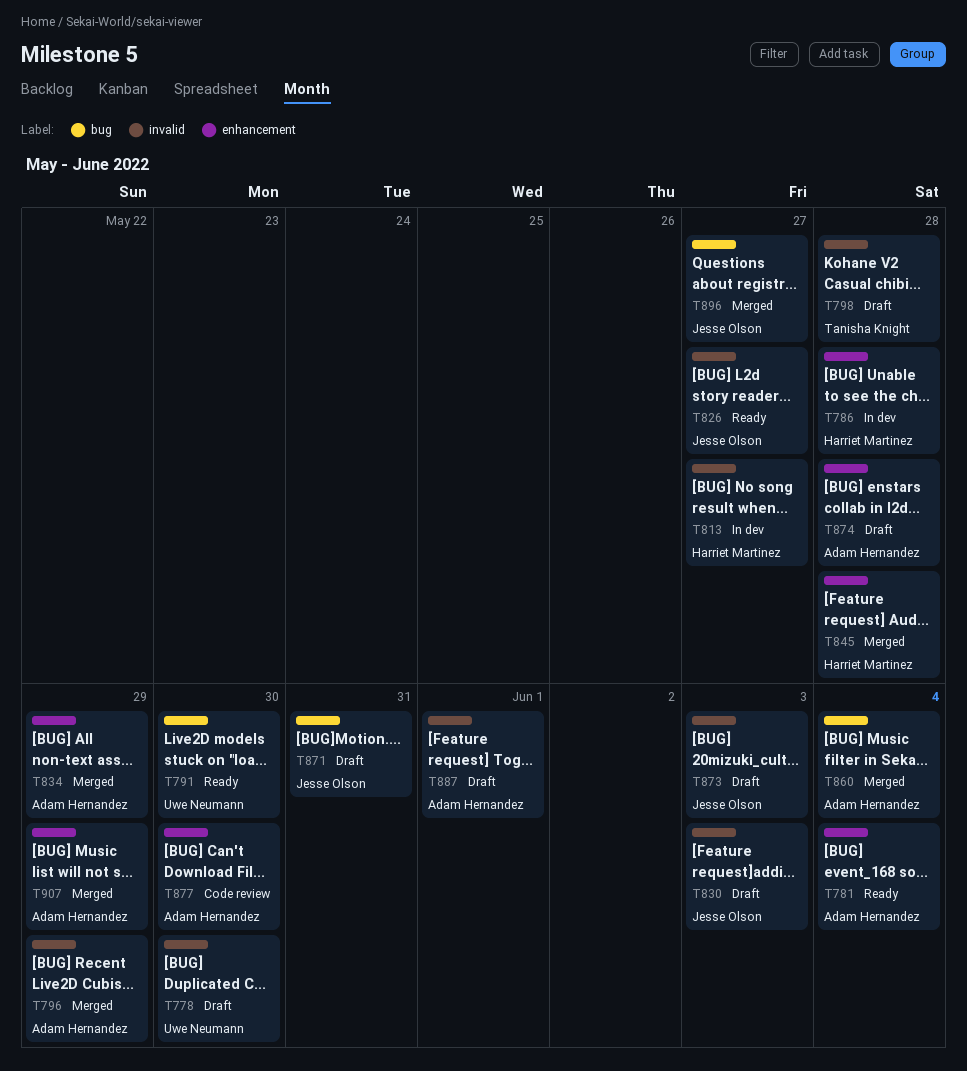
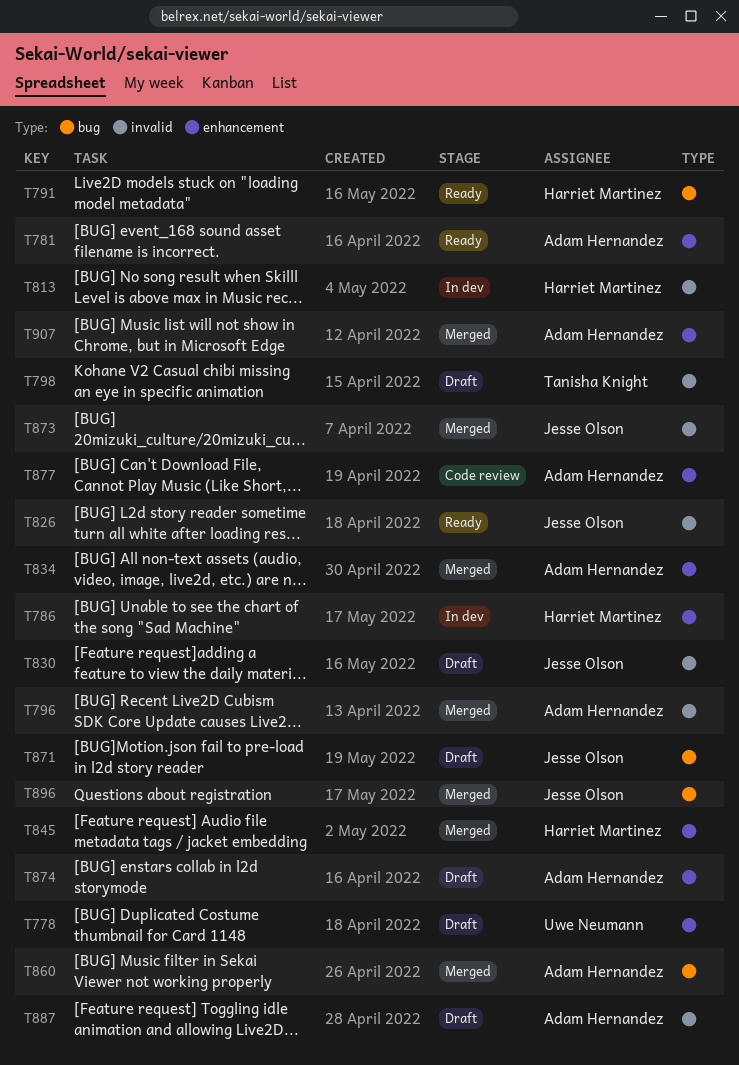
T778, label: invalid -> enhancement
T791, owner: Uwe Neumann -> Harriet Martinez
T873, status: Draft -> Merged

